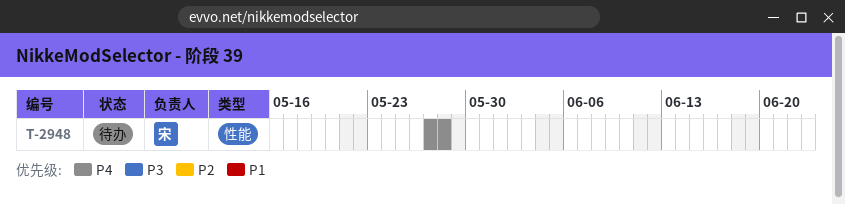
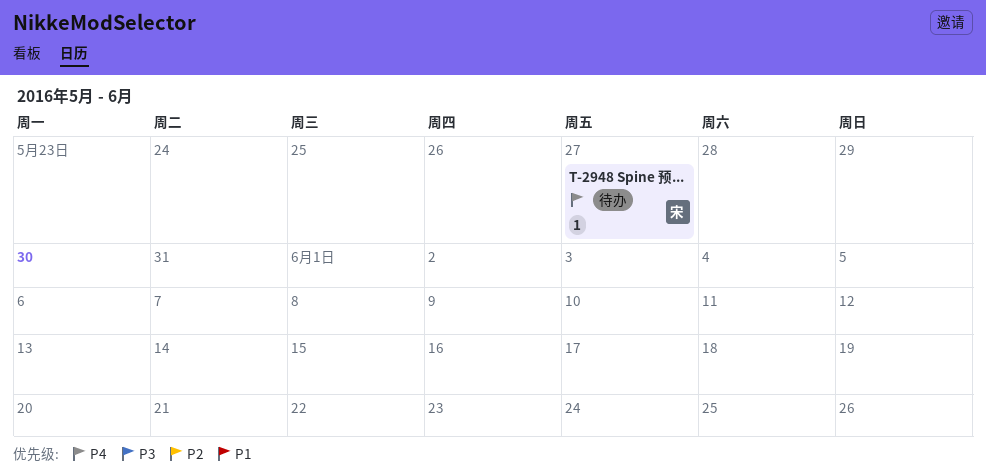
T-2948, due: May 28 -> May 27

